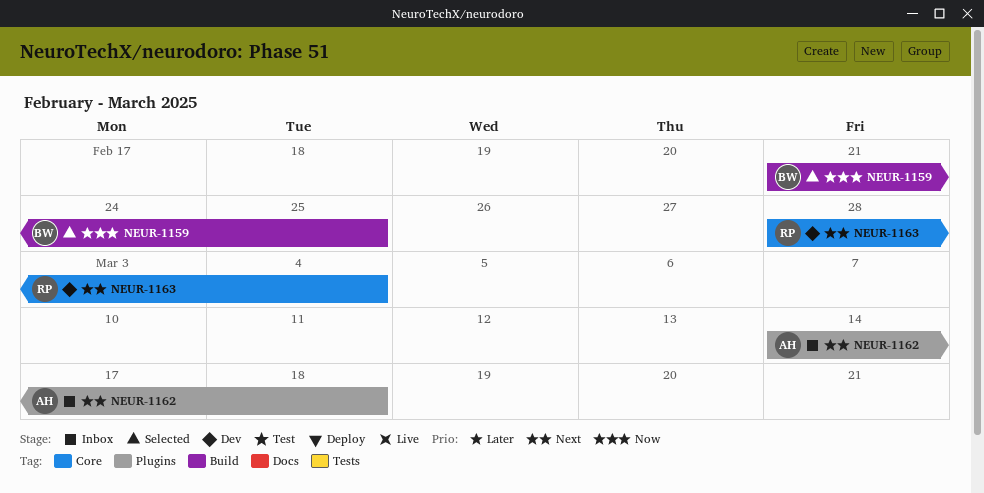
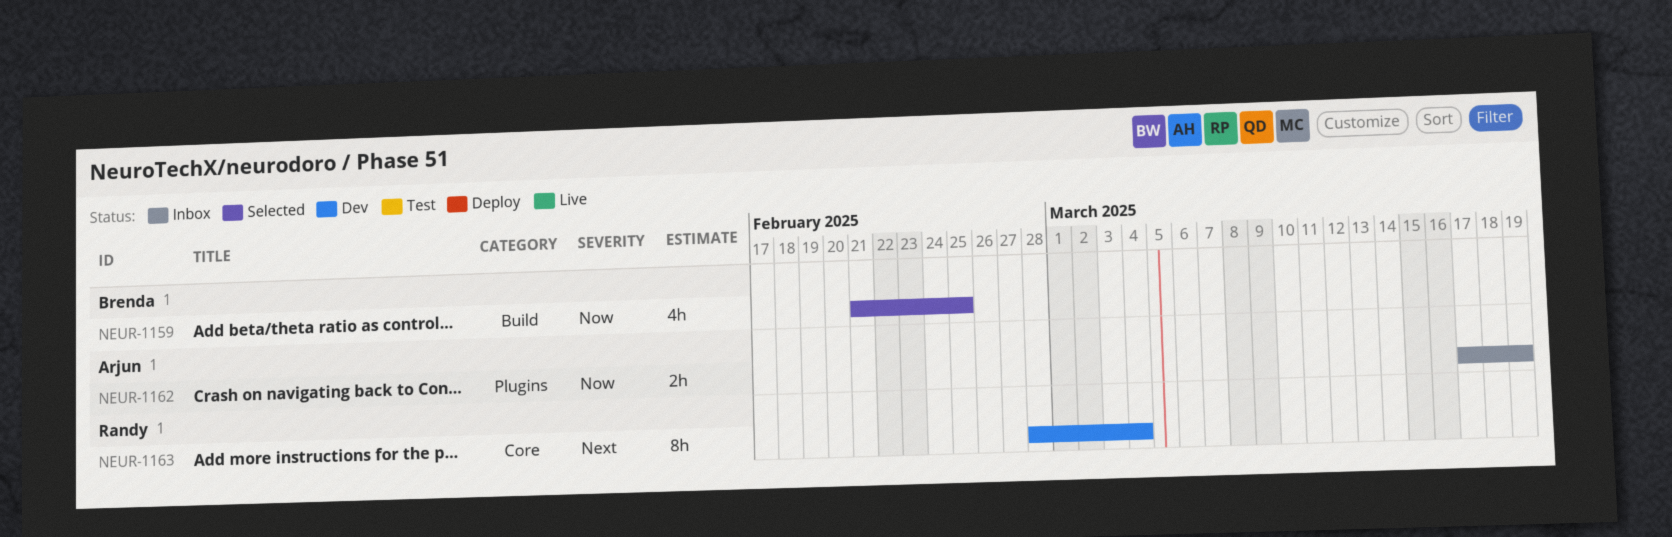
NEUR-1162, priority: Next -> Now
NEUR-1162, start: Mar 14 -> Mar 17
NEUR-1162, due: Mar 18 -> Mar 19

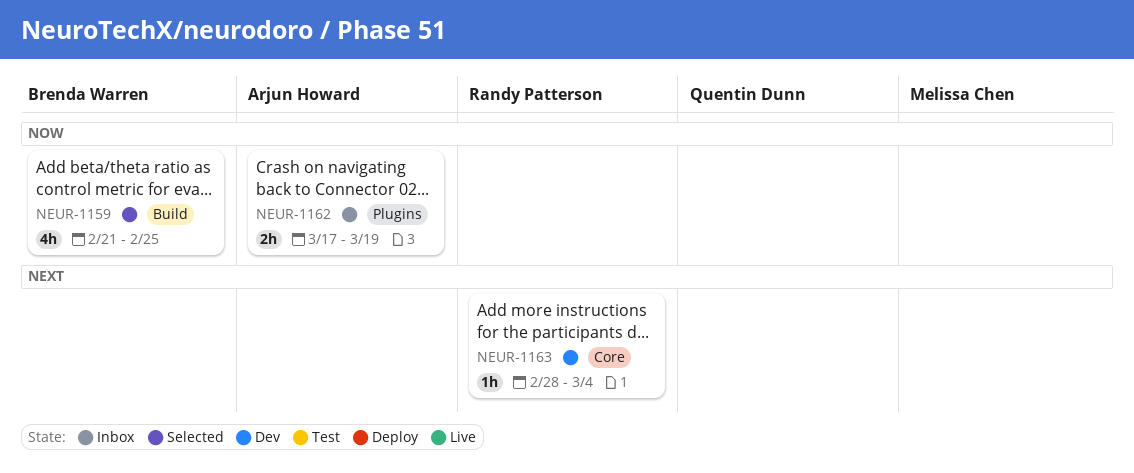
NEUR-1163, estimate: 8h -> 1h

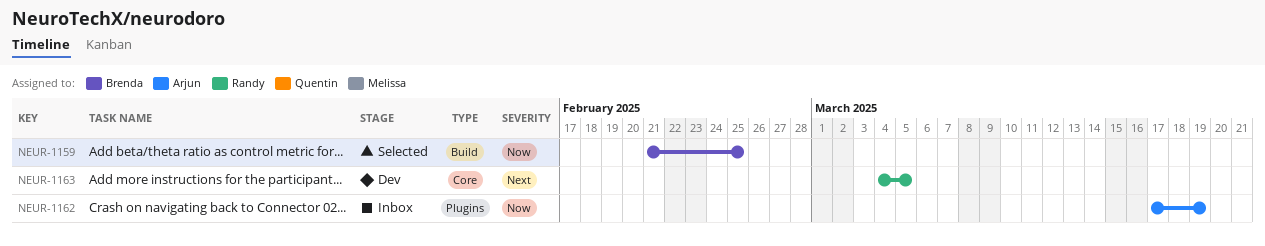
NEUR-1163, start: Feb 28 -> Mar 4
NEUR-1163, due: Mar 4 -> Mar 5

